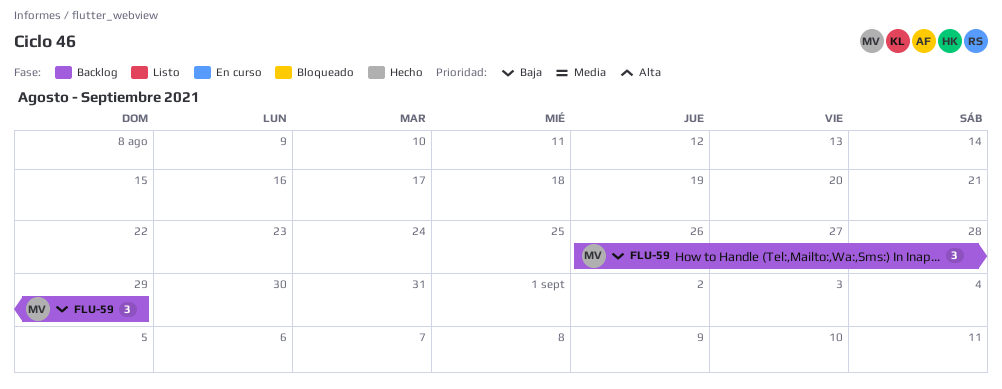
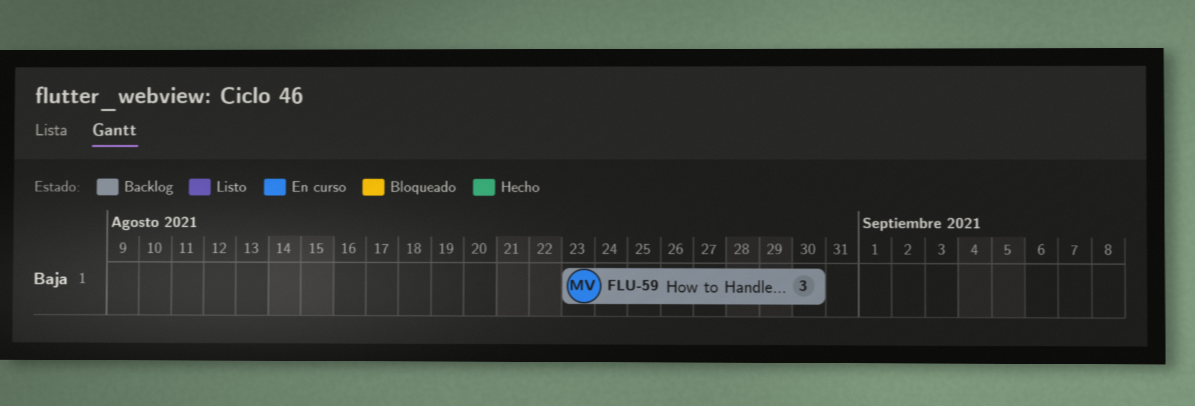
FLU-59, start: Aug 26 -> Aug 23
FLU-59, due: Aug 29 -> Aug 30

